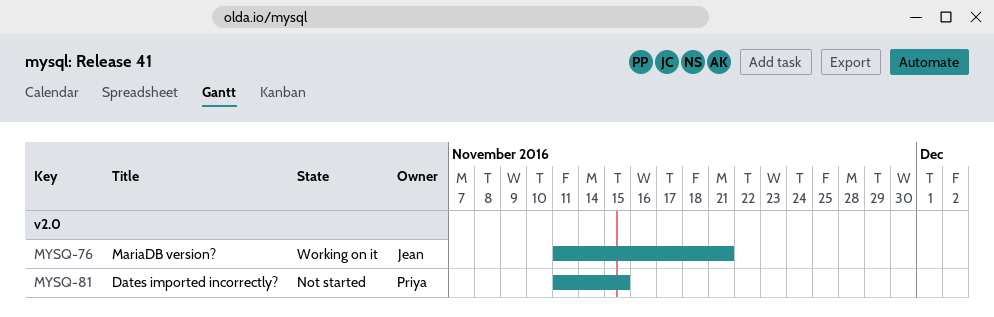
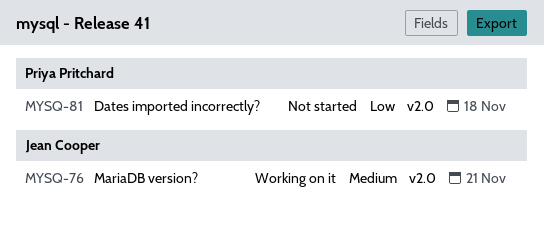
MYSQ-81, due: Nov 15 -> Nov 18

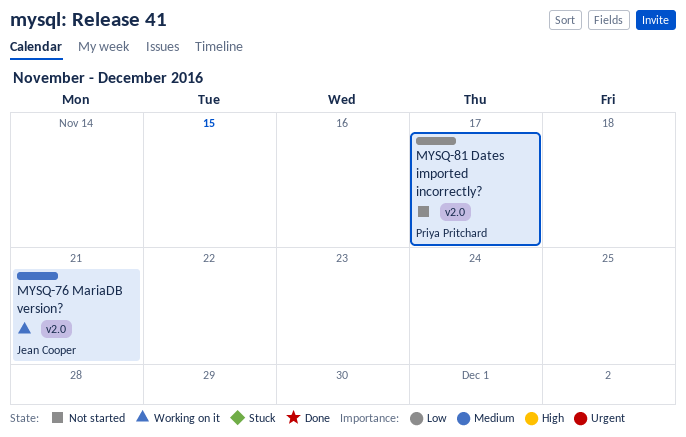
MYSQ-81, due: Nov 18 -> Nov 17

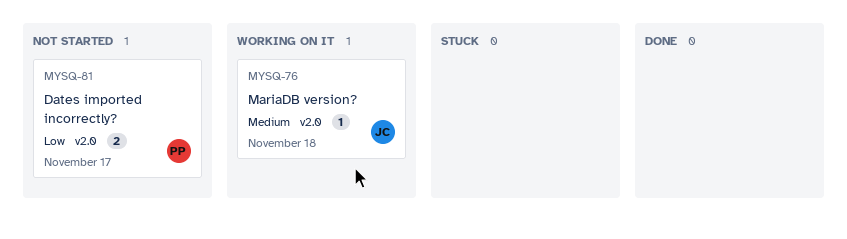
MYSQ-76, due: Nov 21 -> Nov 18

